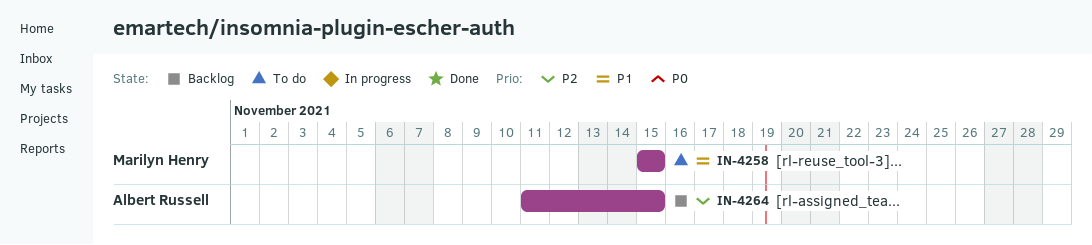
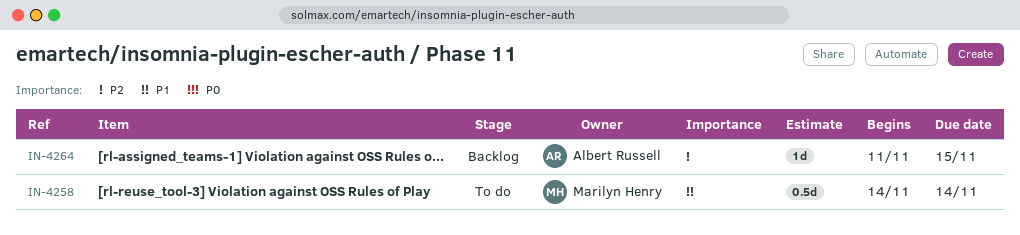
IN-4258, start: Nov 15 -> Nov 14
IN-4258, due: Nov 15 -> Nov 14

